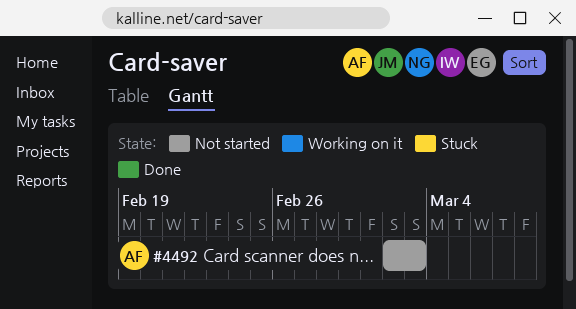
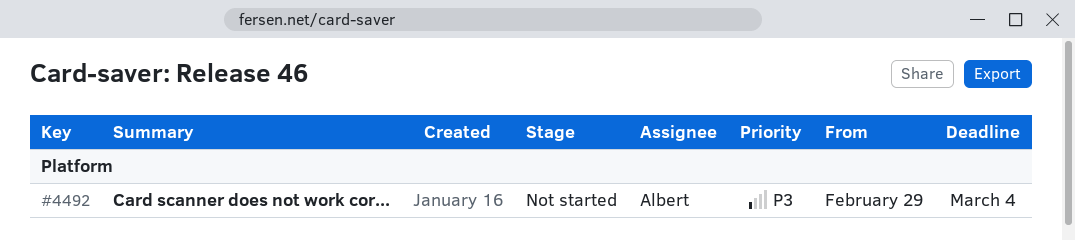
#4492, start: Mar 2 -> Feb 29
#4492, due: Mar 3 -> Mar 4

